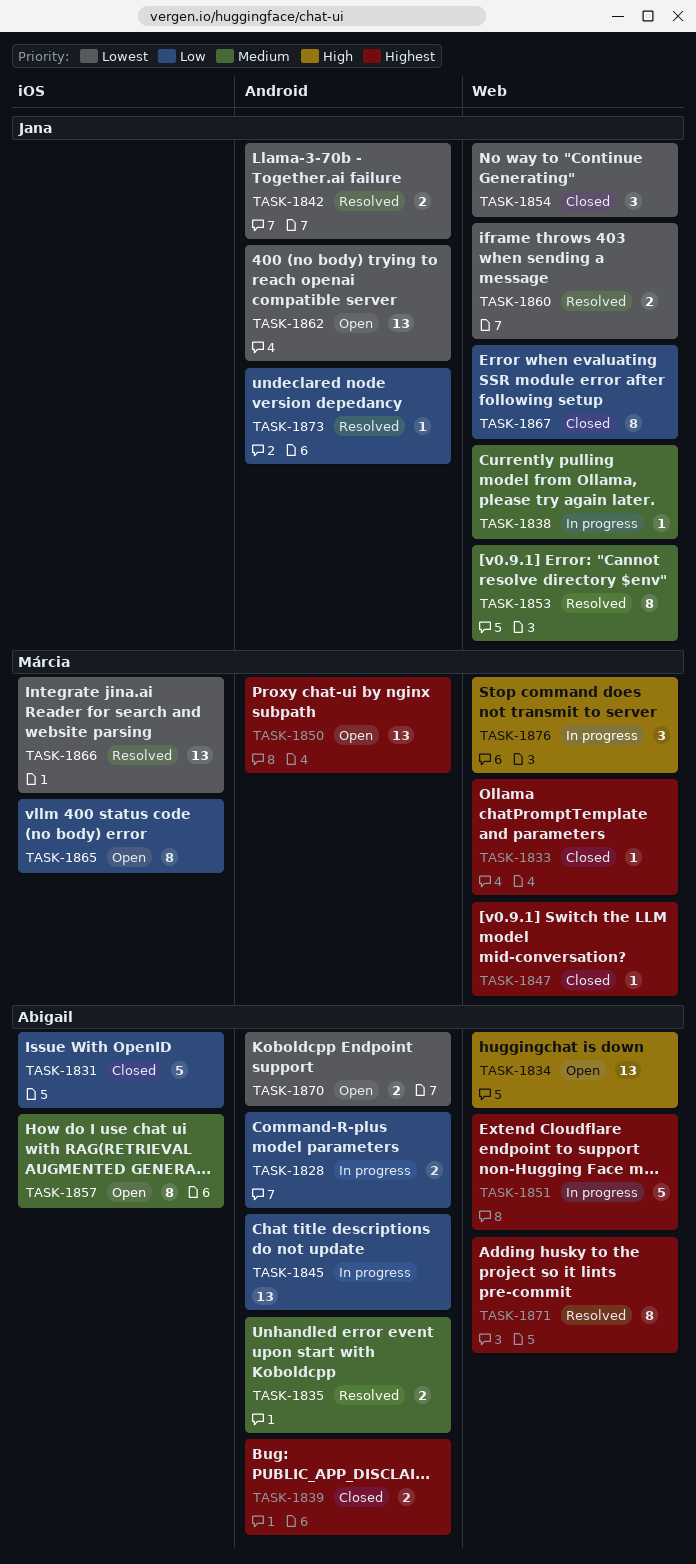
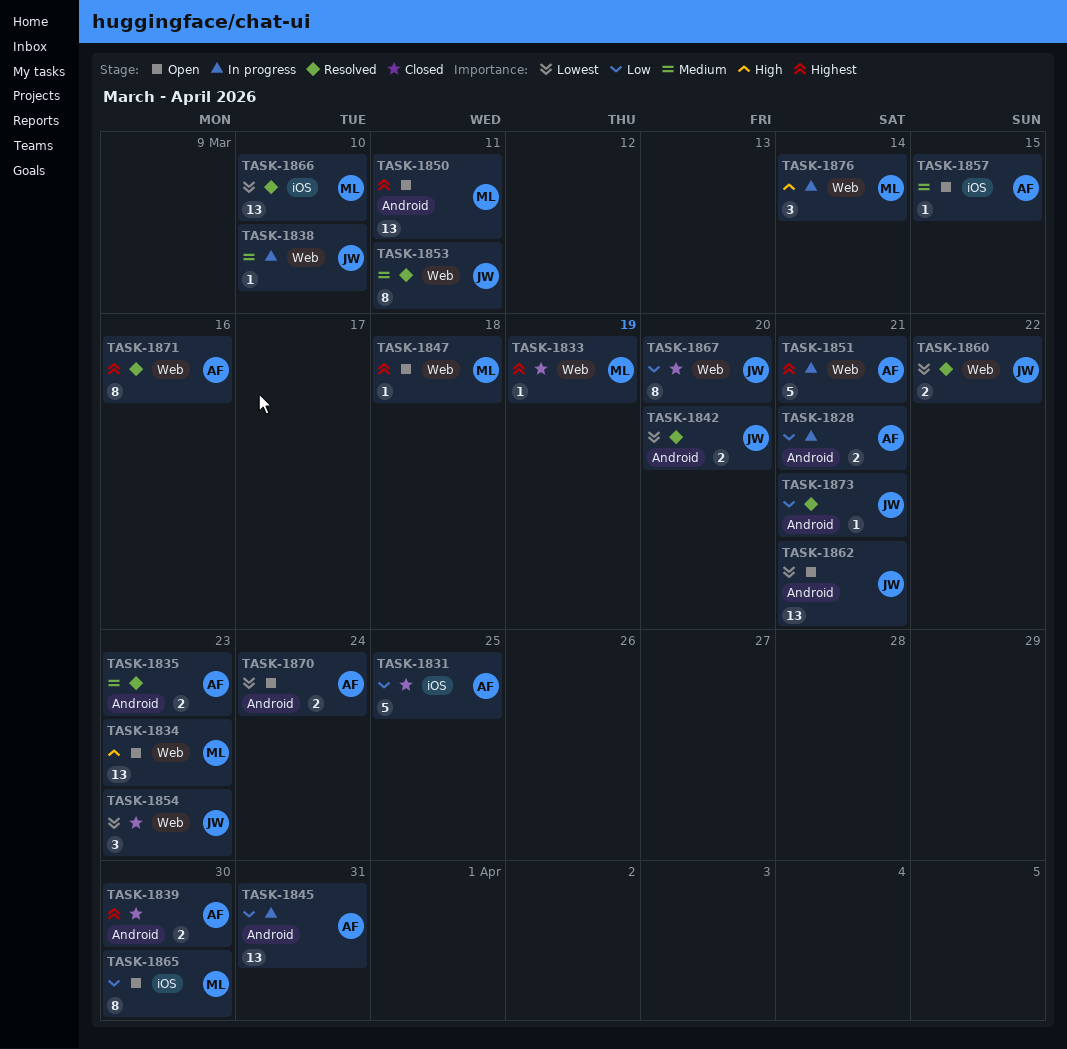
TASK-1834, owner: Abigail -> Márcia
TASK-1847, status: Closed -> Open
TASK-1857, estimate: 8 -> 1

